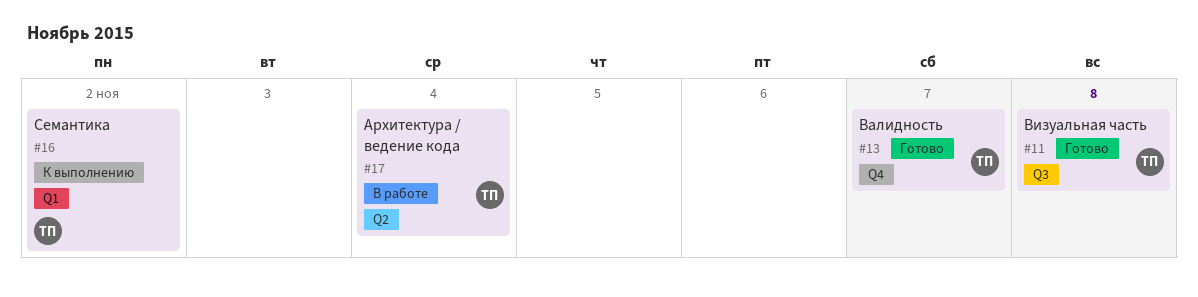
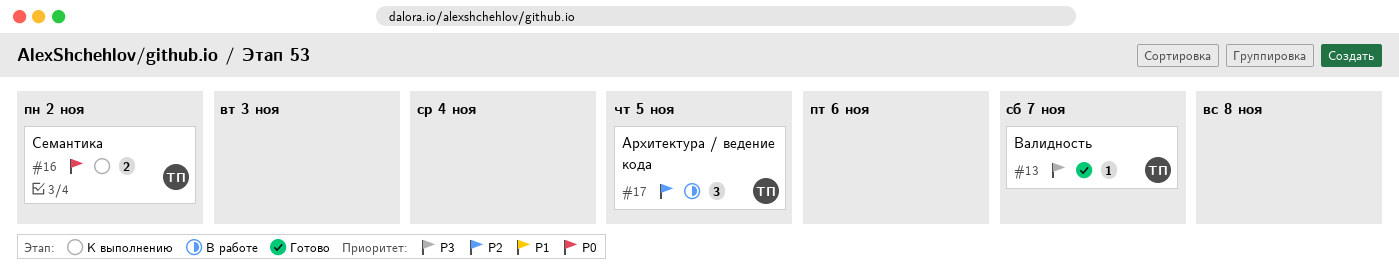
#11: present -> none
#17, due: Nov 4 -> Nov 5

